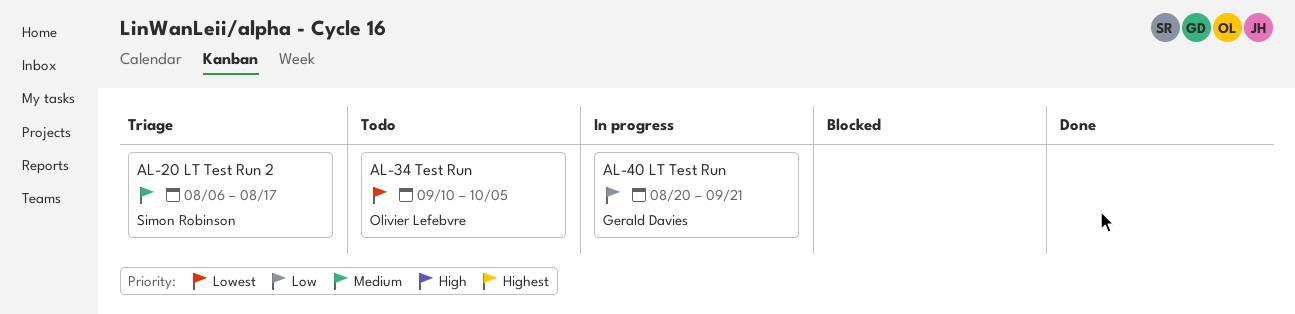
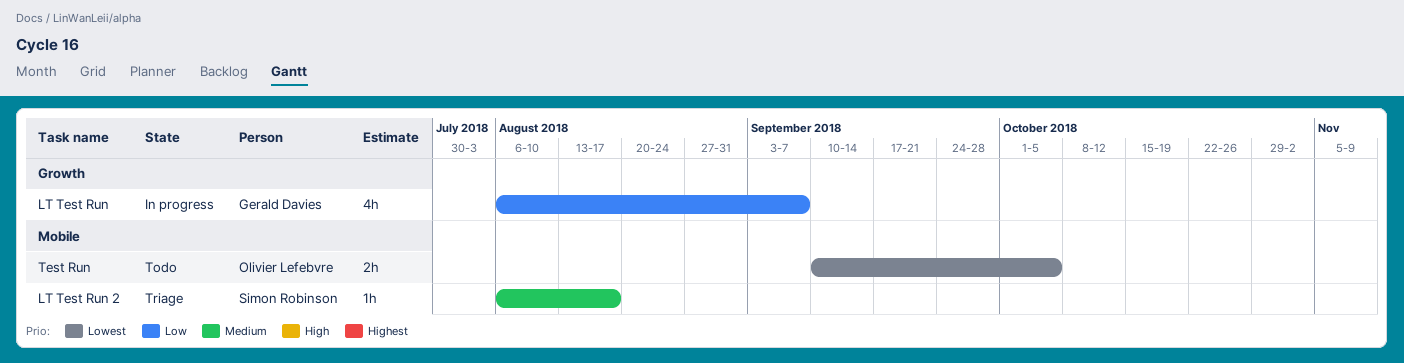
LT Test Run, start: Aug 20 -> Aug 6
LT Test Run, due: Sep 21 -> Sep 7

